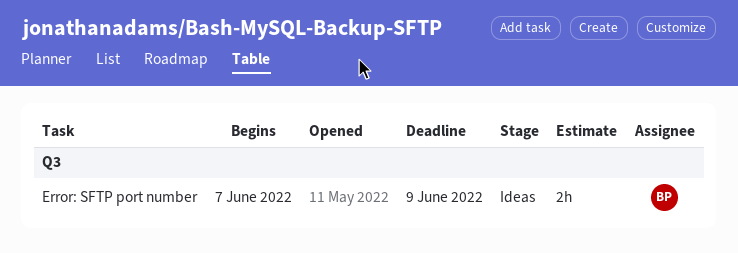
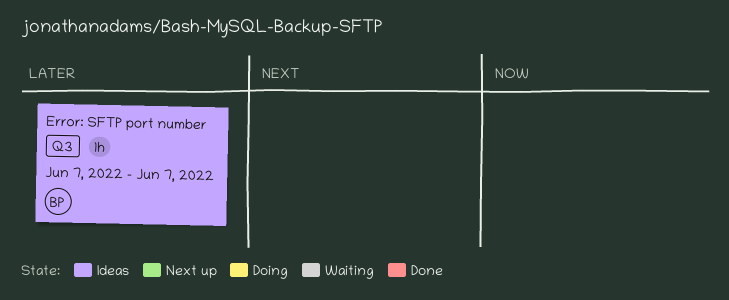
Error: SFTP port number, estimate: 2h -> 1h
Error: SFTP port number, due: Jun 9 -> Jun 7

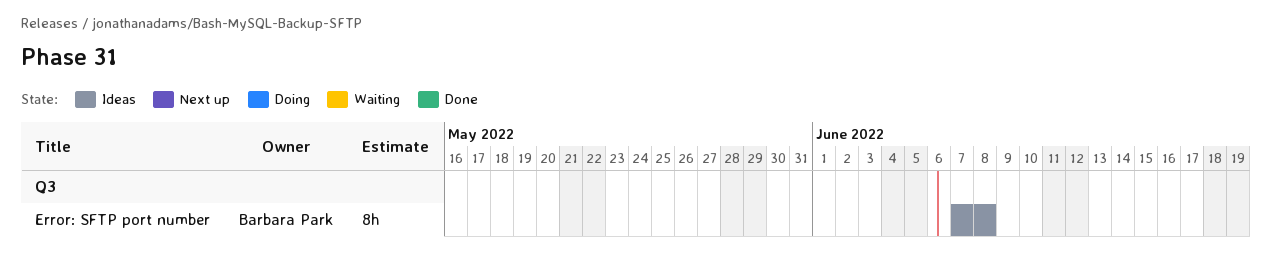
Error: SFTP port number, estimate: 1h -> 8h
Error: SFTP port number, due: Jun 7 -> Jun 8

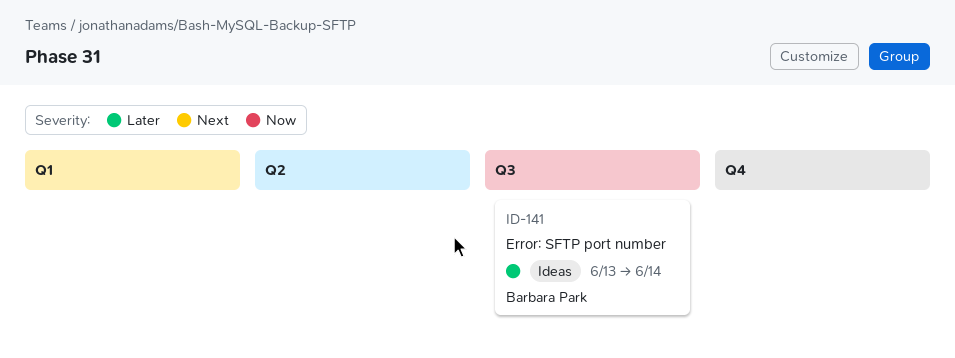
Error: SFTP port number, start: Jun 7 -> Jun 13
Error: SFTP port number, due: Jun 8 -> Jun 14

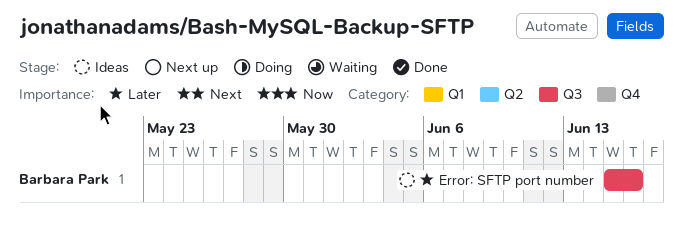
Error: SFTP port number, start: Jun 13 -> Jun 15
Error: SFTP port number, due: Jun 14 -> Jun 16

